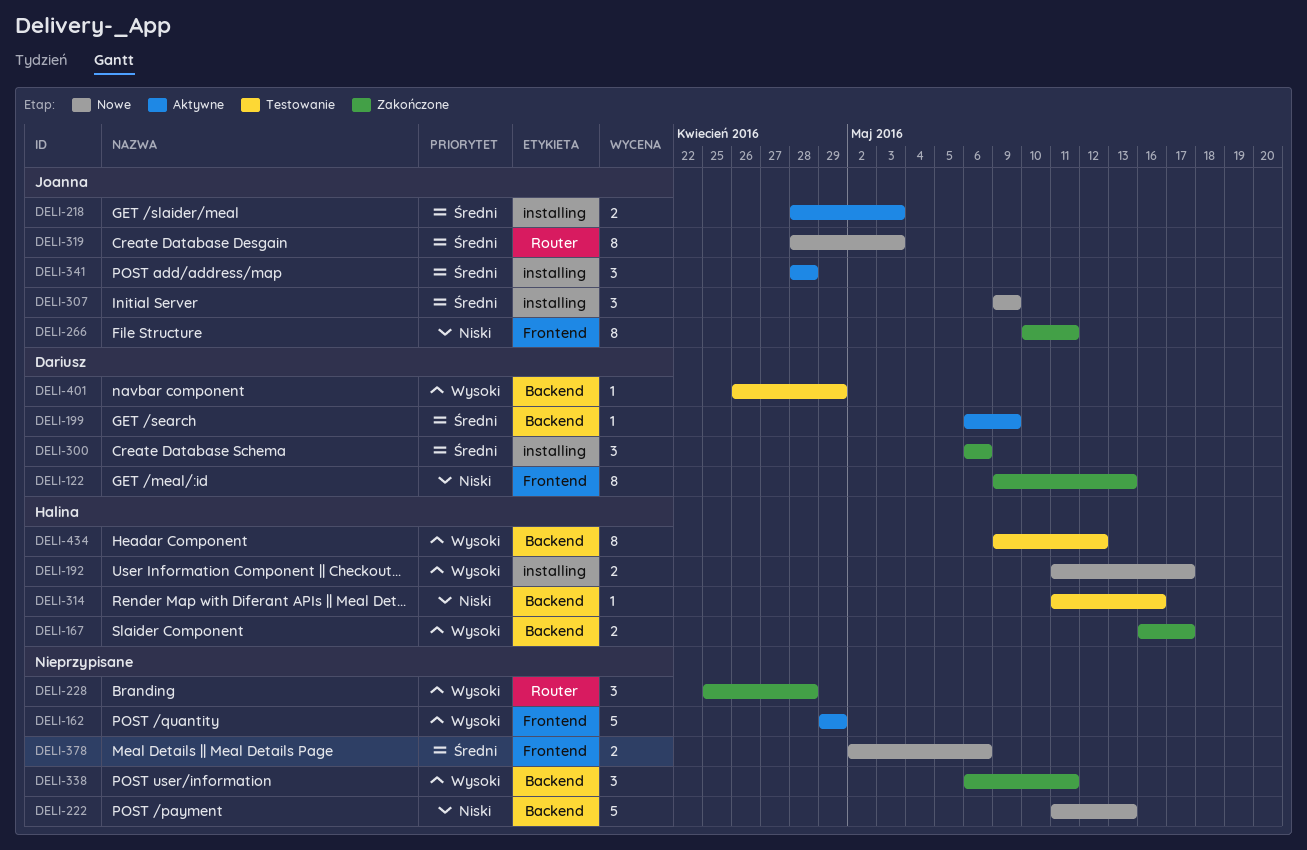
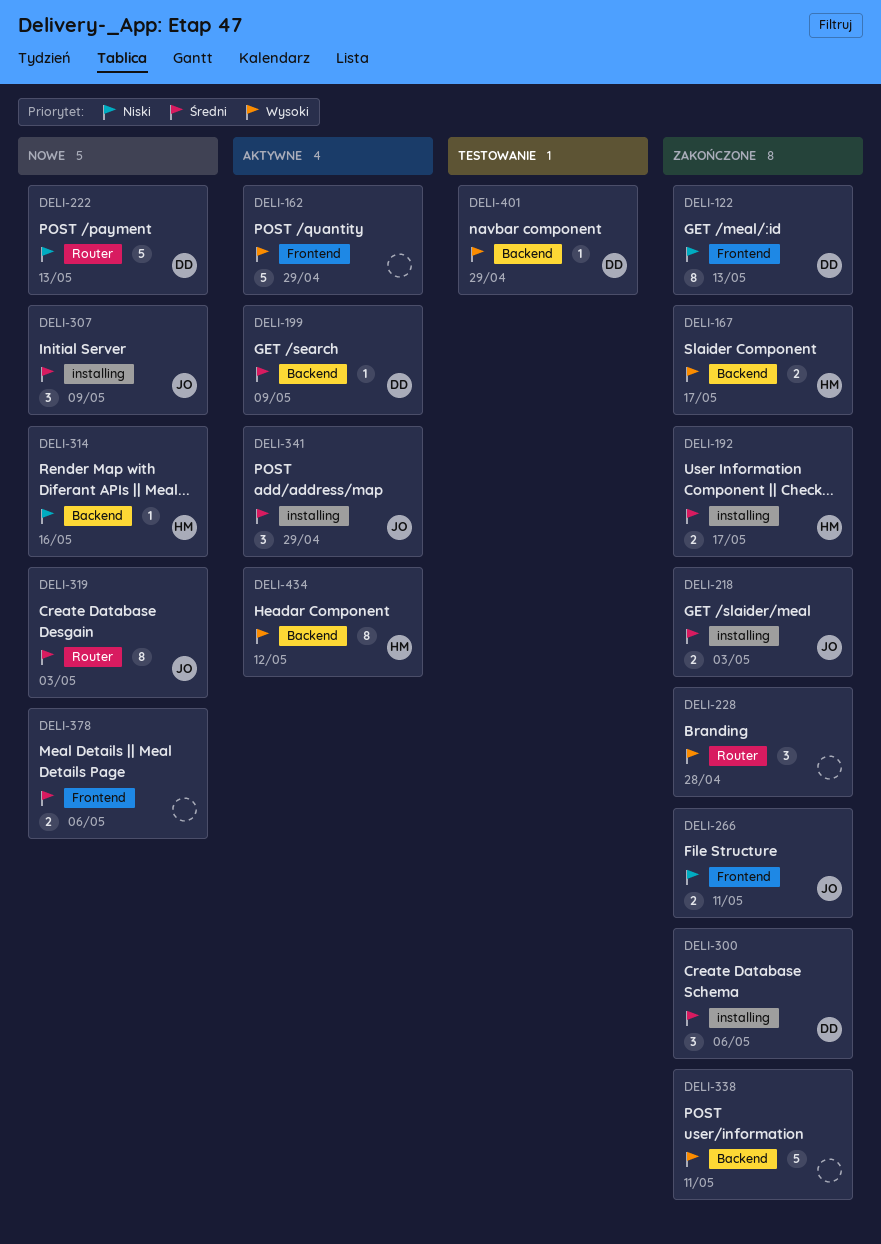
DELI-192, status: Nowe -> Zakończone
DELI-192, priority: Wysoki -> Średni
DELI-218, status: Aktywne -> Zakończone
DELI-222, owner: none -> Dariusz
DELI-222, label: Backend -> Router
DELI-266, estimate: 8 -> 2
DELI-314, status: Testowanie -> Nowe
DELI-338, estimate: 3 -> 5
DELI-341, due: Apr 28 -> Apr 29
DELI-434, status: Testowanie -> Aktywne

